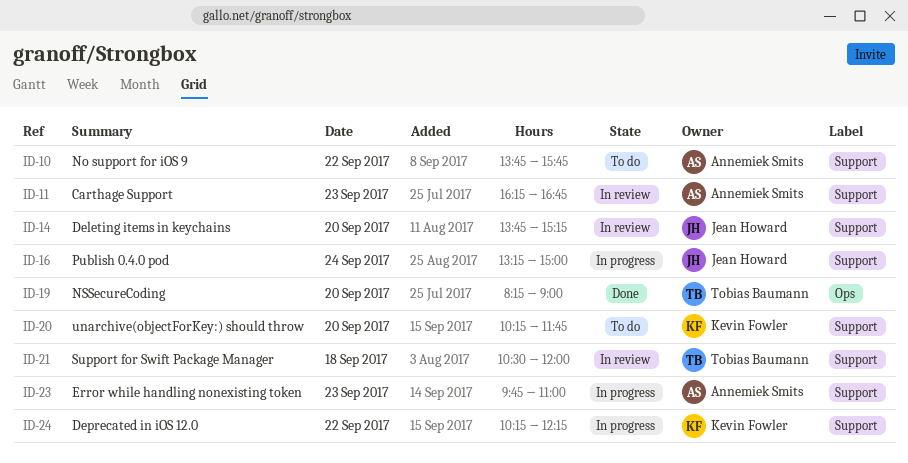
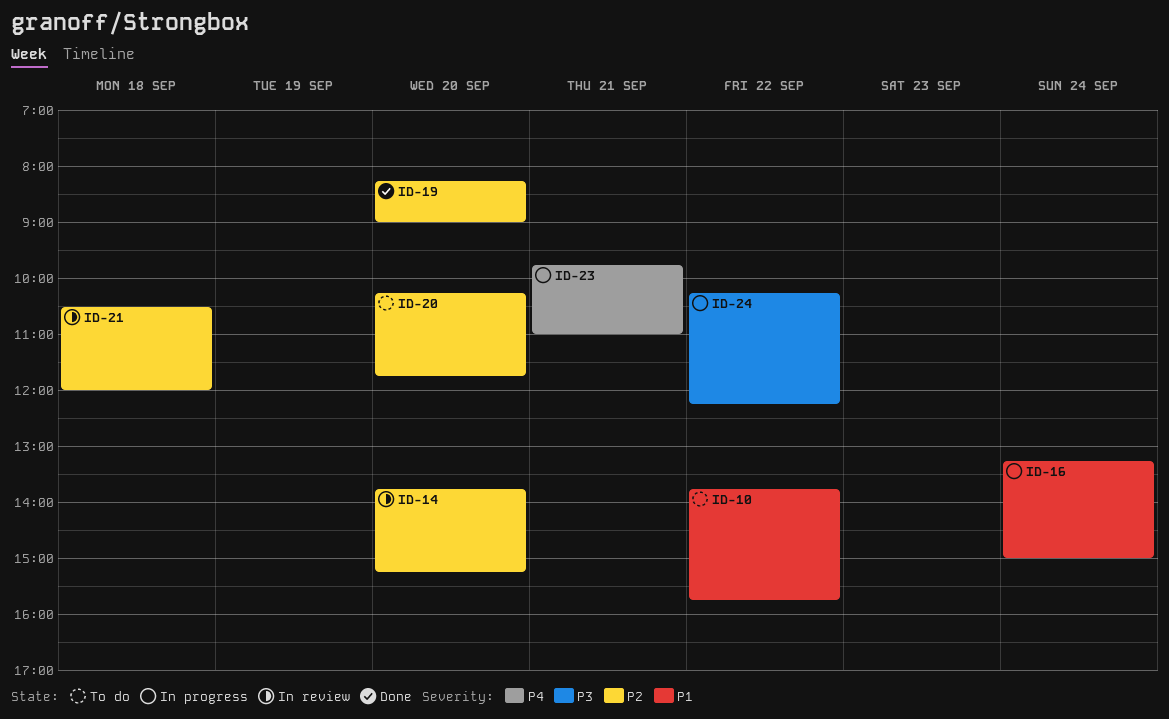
ID-11: present -> none
ID-23, day: Sep 23 -> Sep 21

